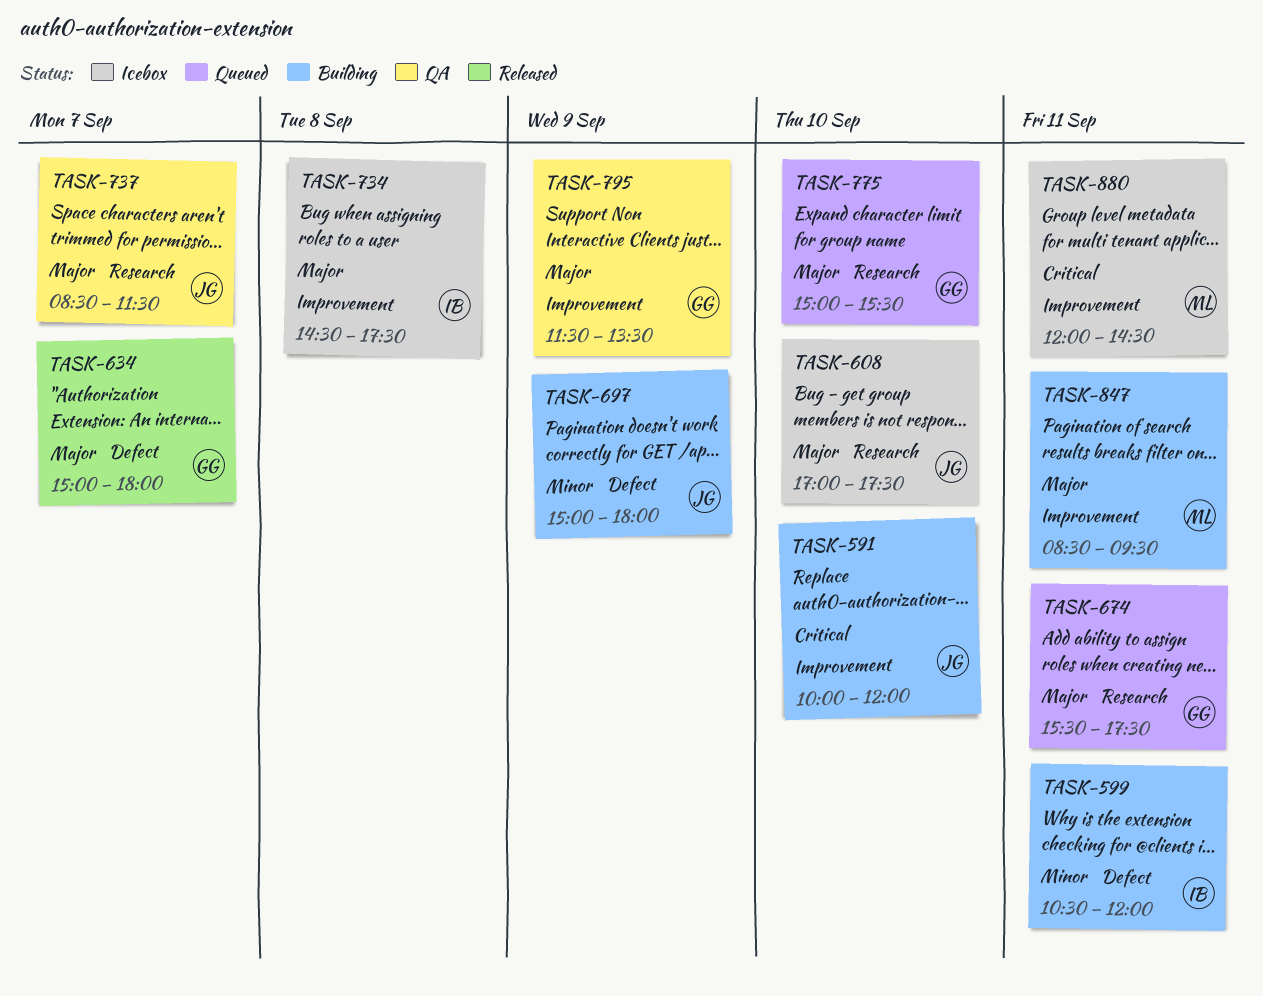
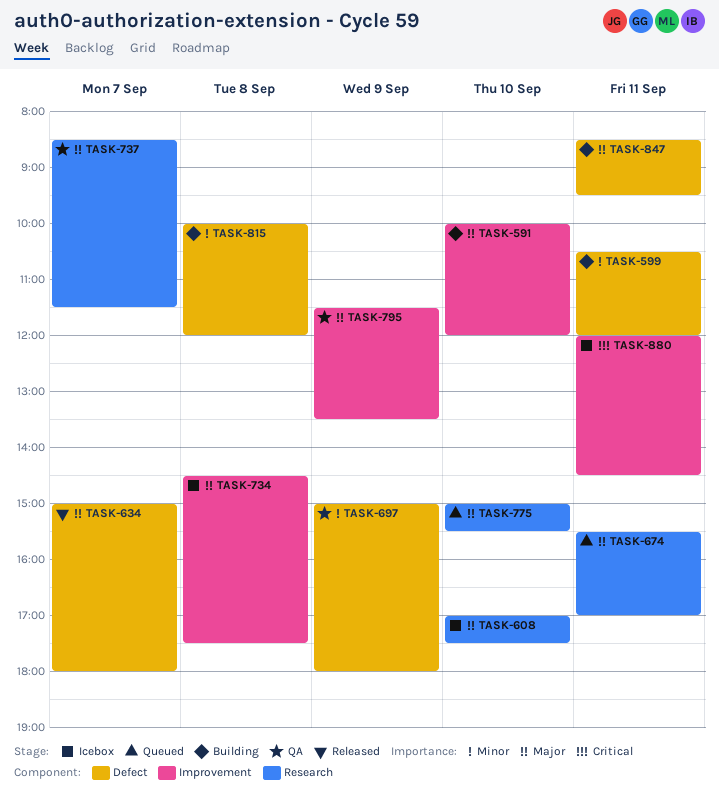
TASK-591, priority: Critical -> Major
TASK-674, ends: 17:30 -> 17:00
TASK-697, status: Building -> QA
TASK-815: none -> present
TASK-847, label: Improvement -> Defect

